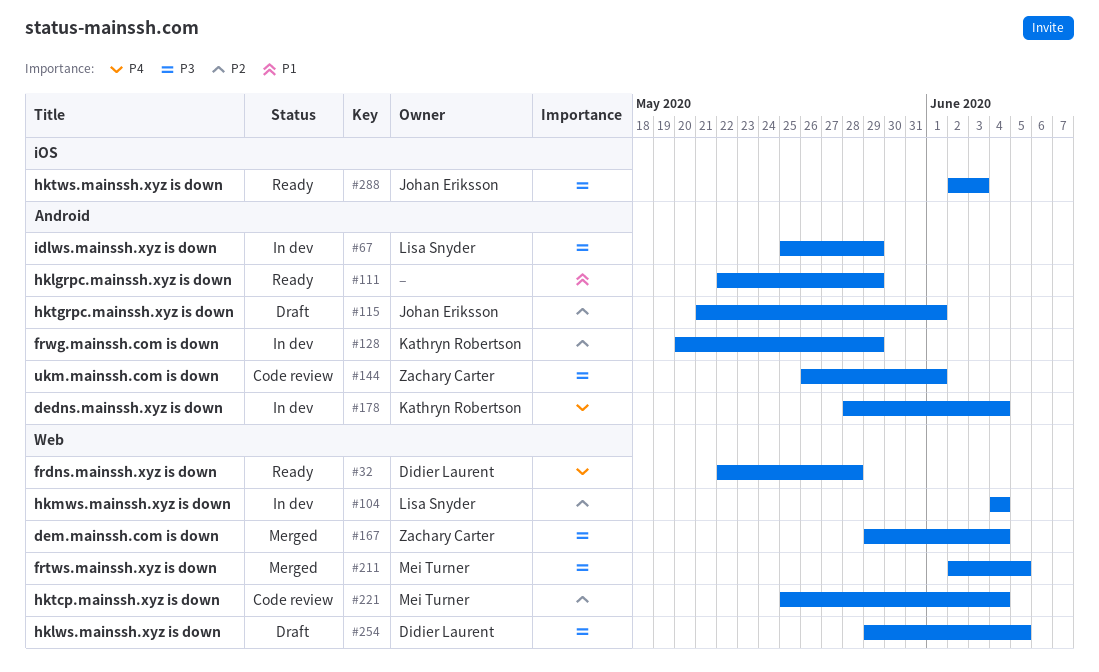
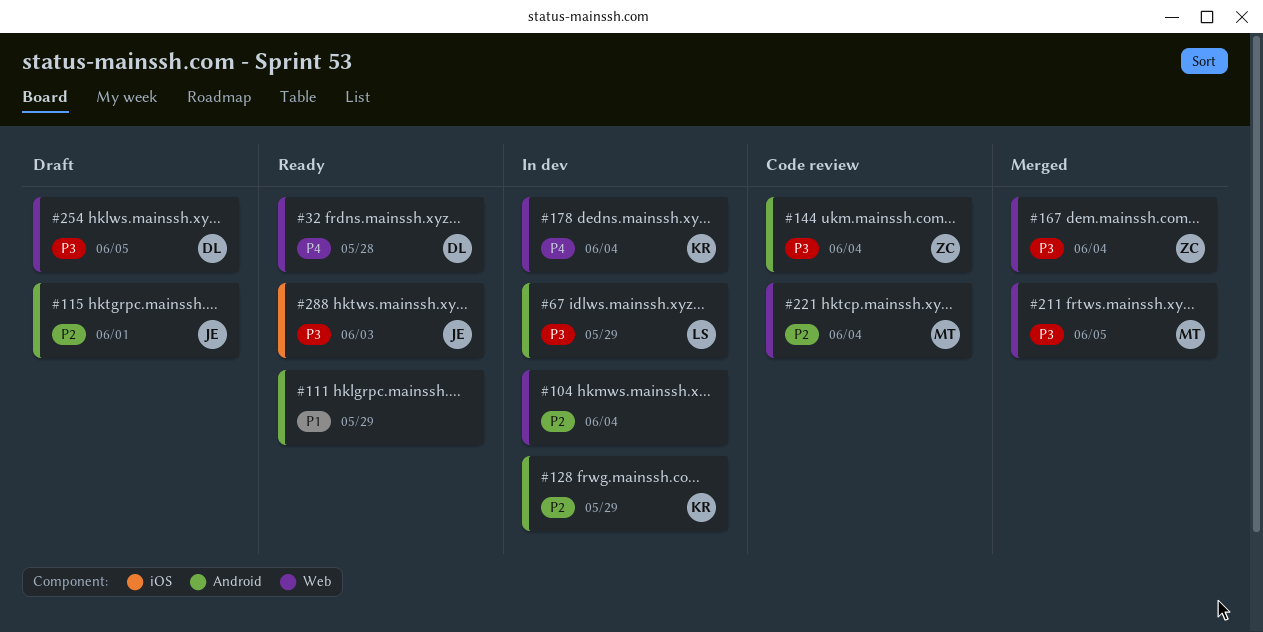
#104, owner: Lisa Snyder -> none
#144, due: Jun 1 -> Jun 4
#178, label: Android -> Web

